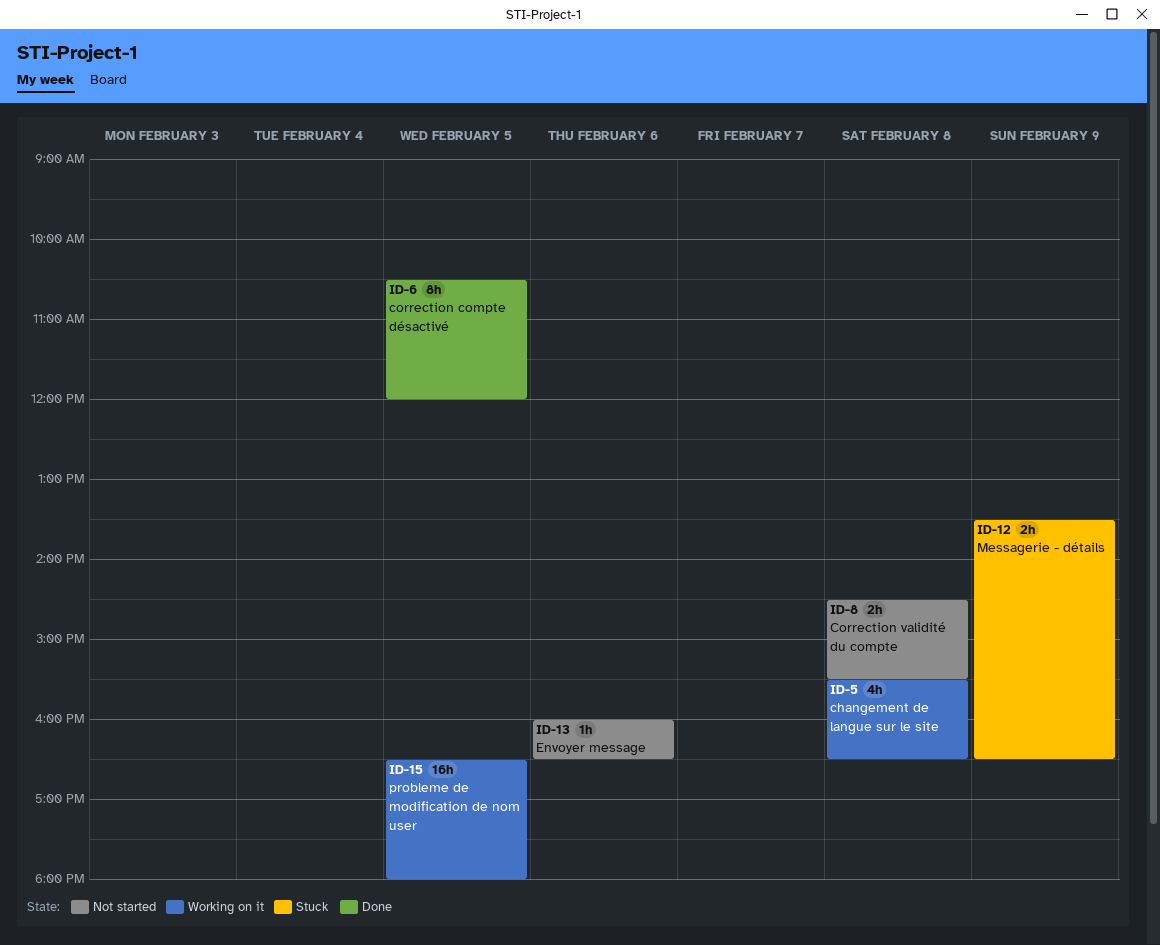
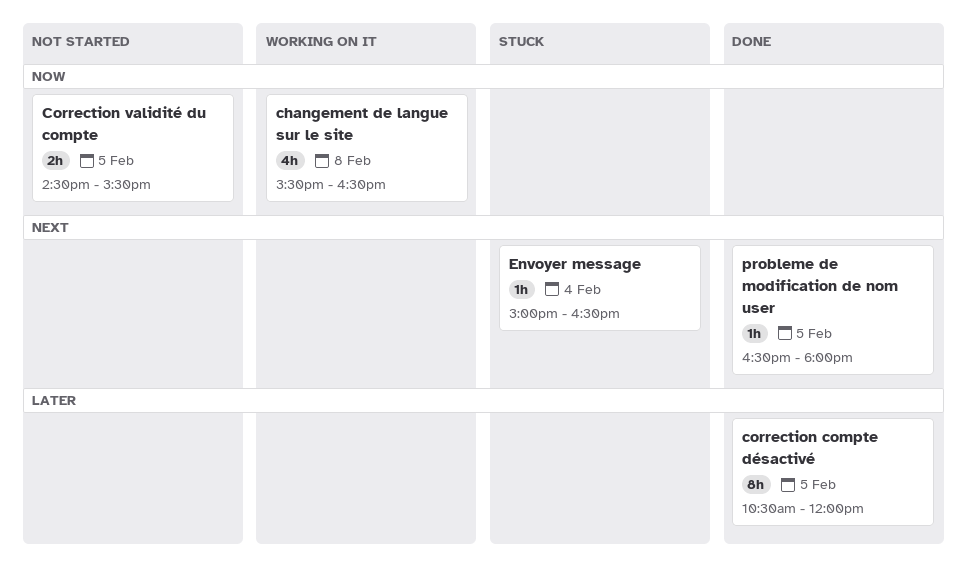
Correction validité du compte, day: Feb 8 -> Feb 5
Envoyer message, status: Not started -> Stuck
Envoyer message, day: Feb 6 -> Feb 4
Envoyer message, begins: 16:00 -> 15:00
Messagerie - détails: present -> none
probleme de modification de nom user, status: Working on it -> Done
probleme de modification de nom user, estimate: 16h -> 1h

